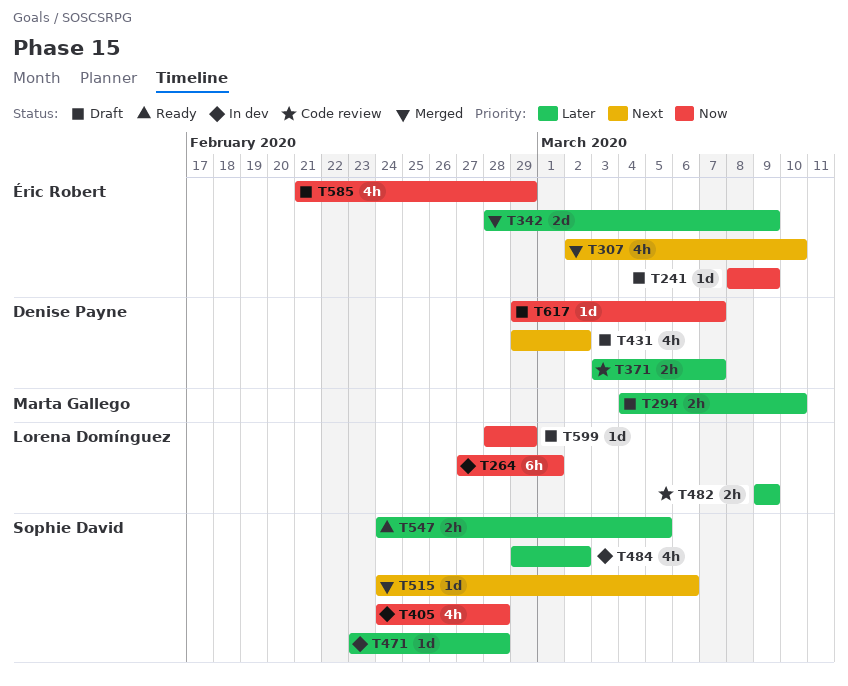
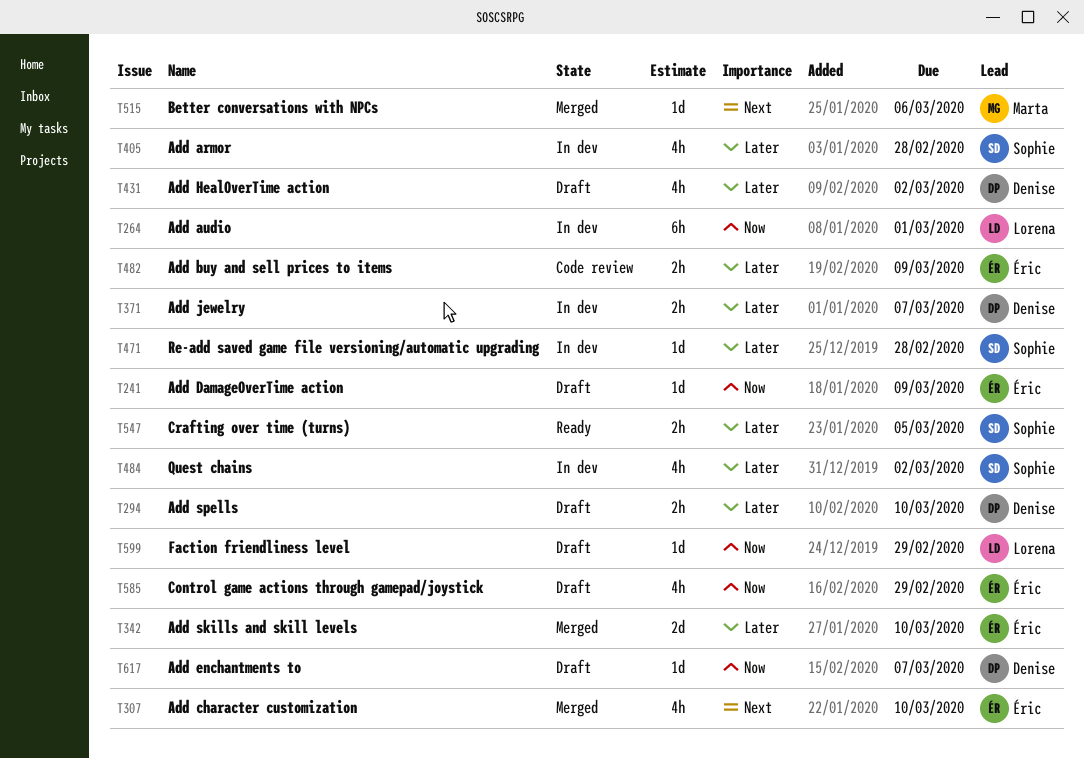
T294, owner: Marta Gallego -> Denise Payne
T342, due: Mar 9 -> Mar 10
T371, status: Code review -> In dev
T405, priority: Now -> Later
T431, priority: Next -> Later
T482, owner: Lorena Domínguez -> Éric Robert
T515, owner: Sophie David -> Marta Gallego

